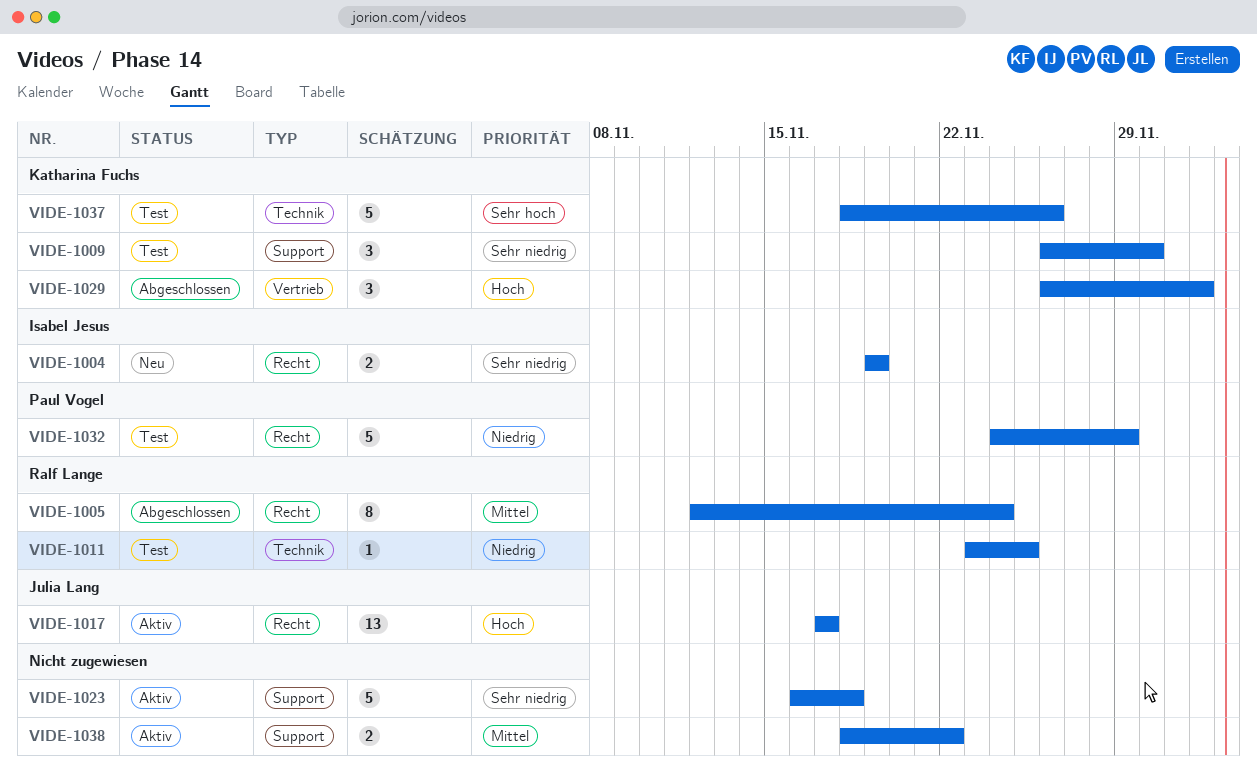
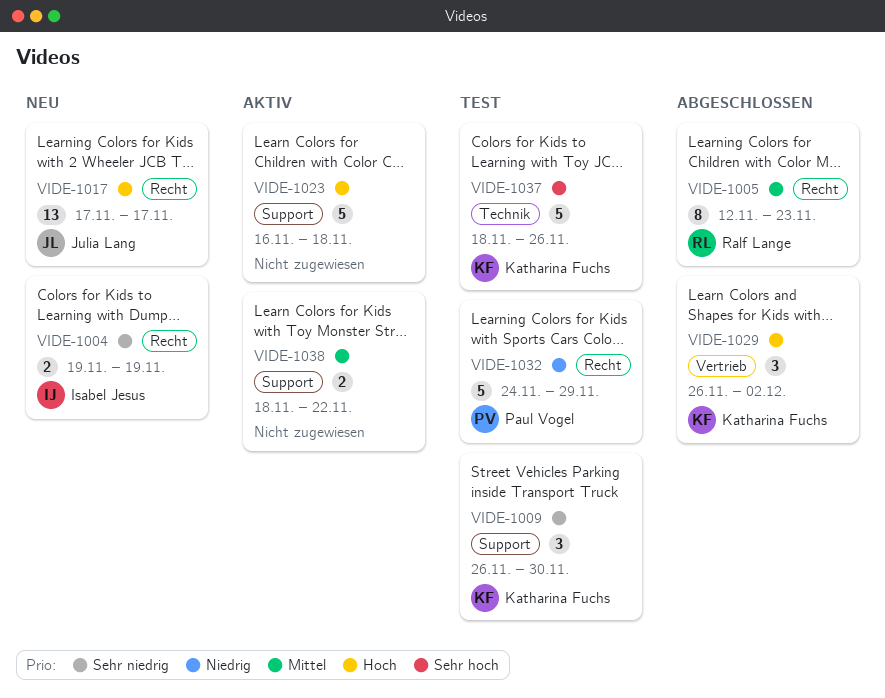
VIDE-1005, due: Nov 24 -> Nov 23
VIDE-1011: present -> none
VIDE-1017, status: Aktiv -> Neu
VIDE-1023, priority: Sehr niedrig -> Hoch

